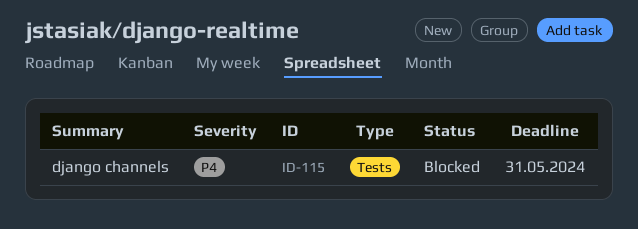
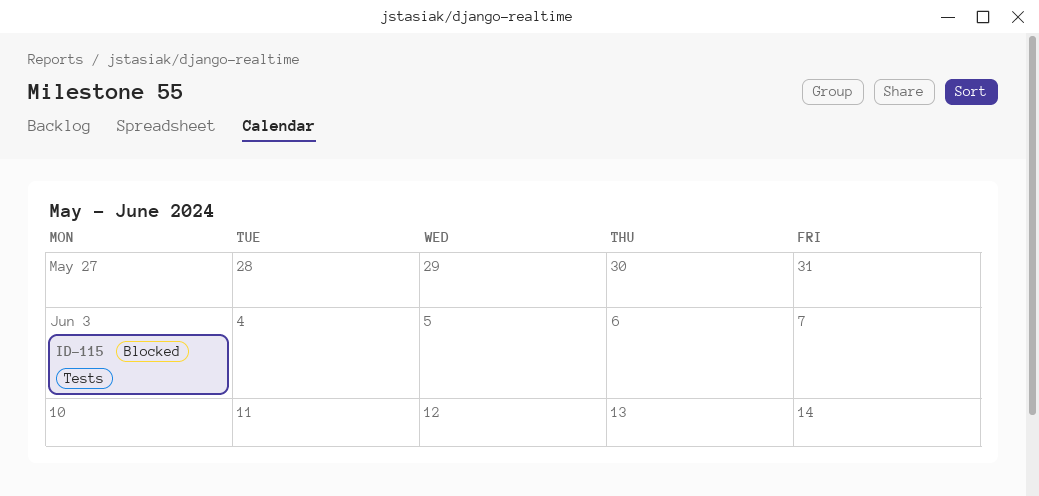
ID-115, due: May 31 -> Jun 3

